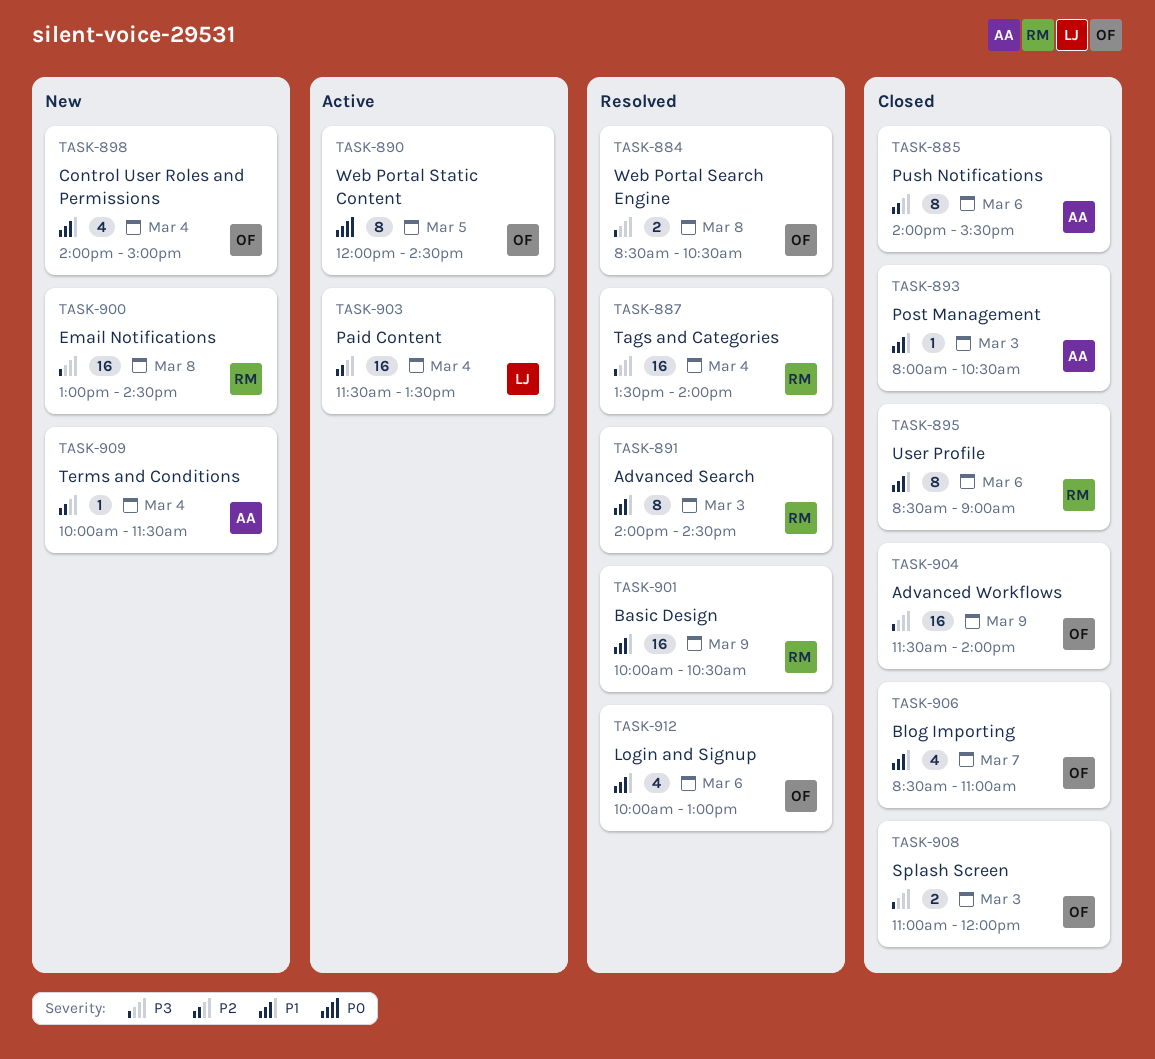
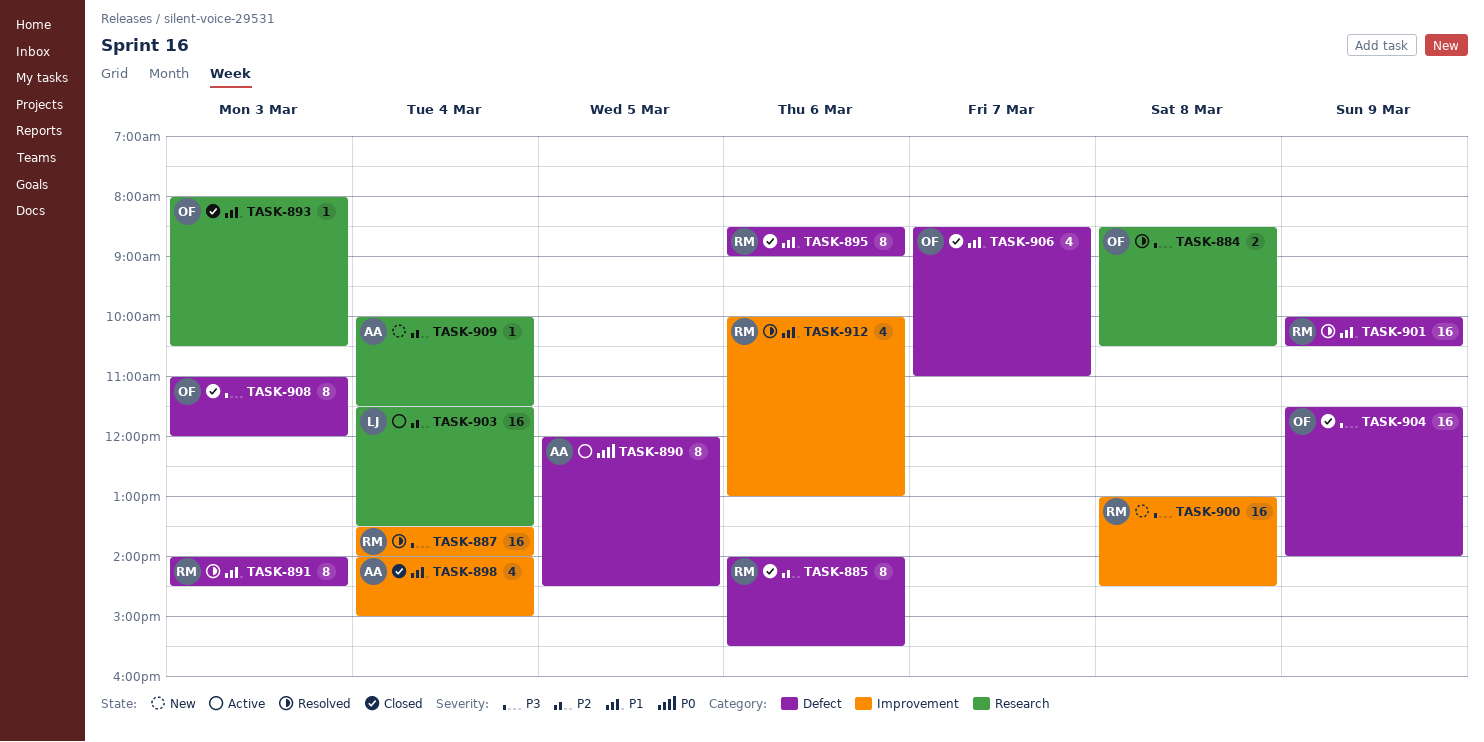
TASK-885, owner: AA -> RM
TASK-890, owner: OF -> AA
TASK-893, owner: AA -> OF
TASK-898, status: New -> Closed
TASK-898, owner: OF -> AA
TASK-908, estimate: 2 -> 8
TASK-912, owner: OF -> RM

